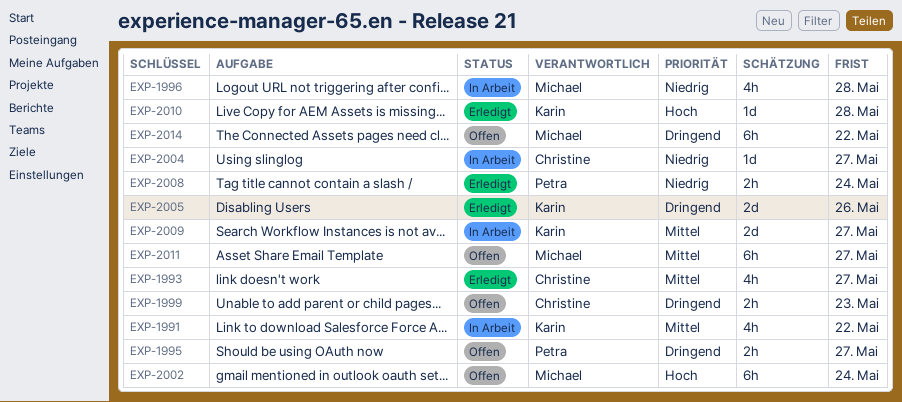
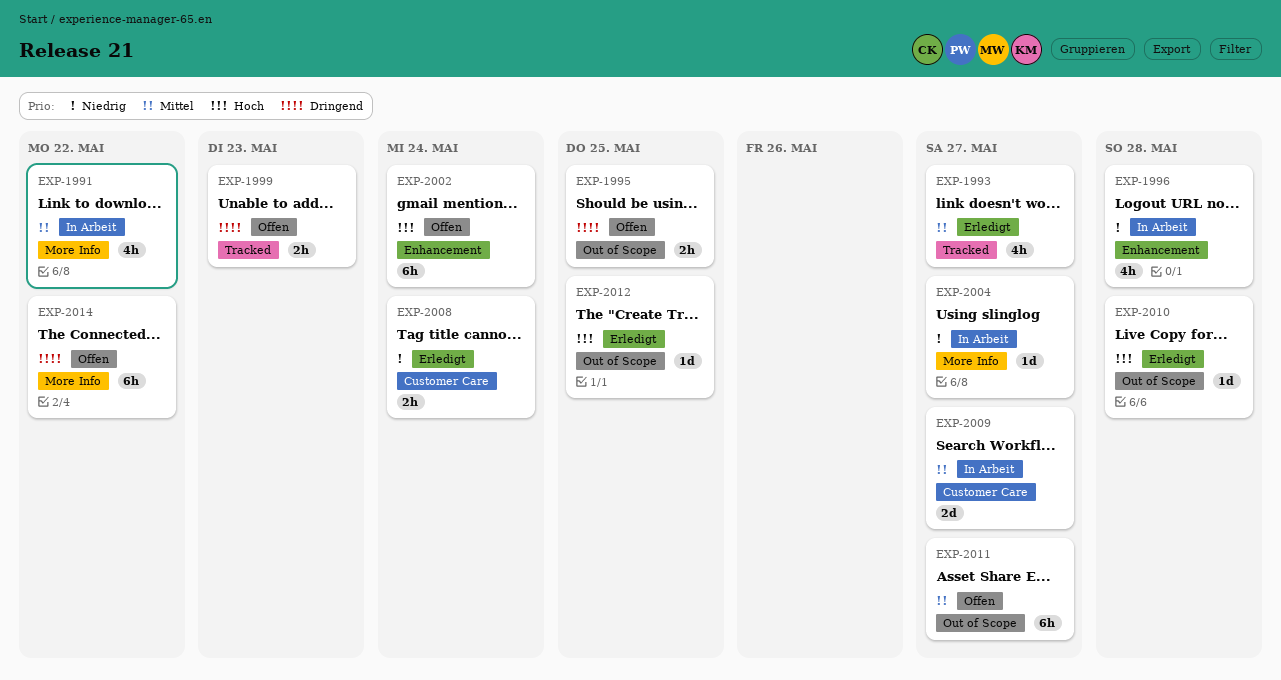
EXP-1995, due: May 27 -> May 25
EXP-2005: present -> none
EXP-2012: none -> present

